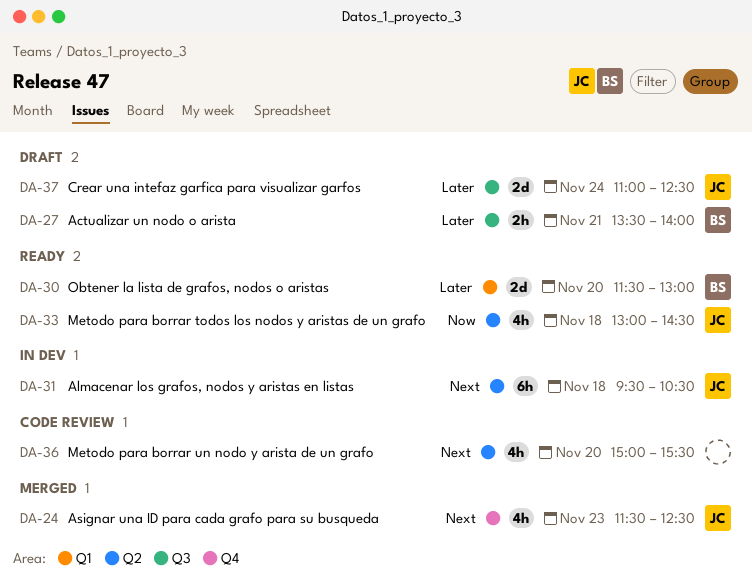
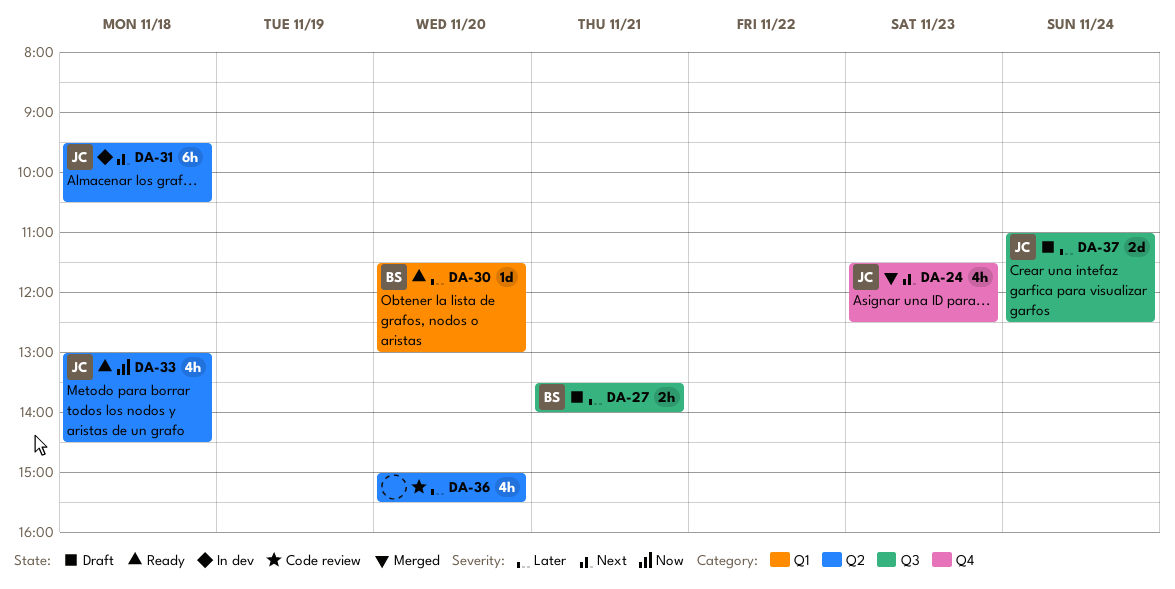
DA-30, estimate: 2d -> 1d
DA-36, priority: Next -> Later

